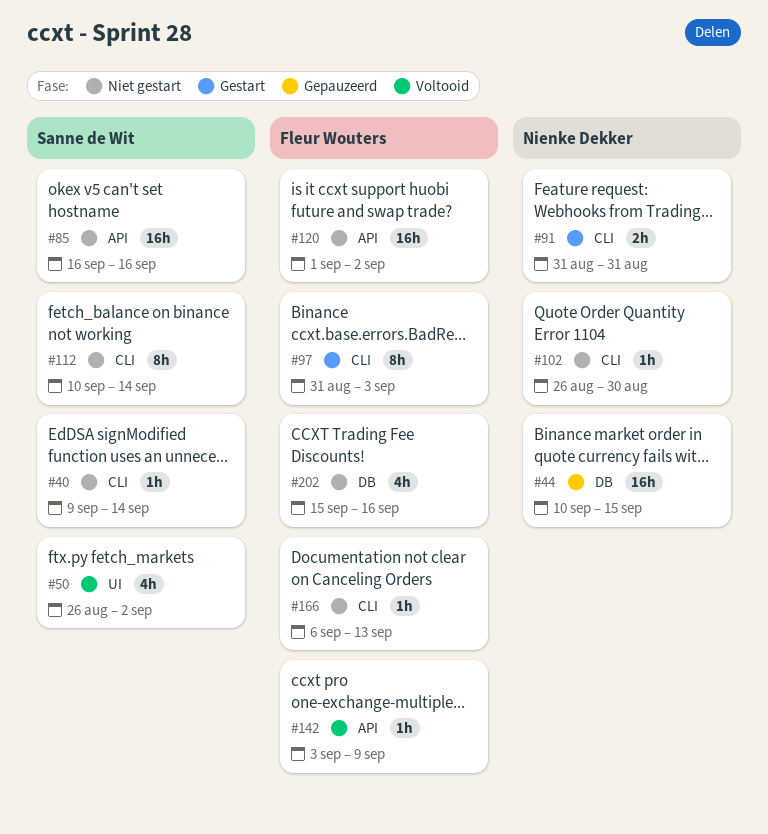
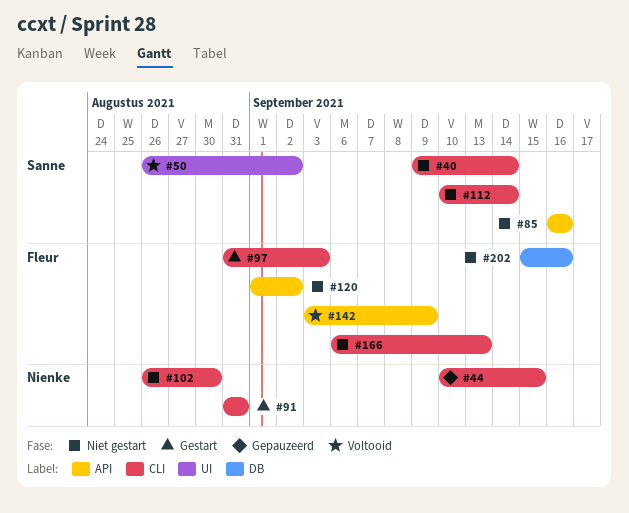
#44, label: DB -> CLI

